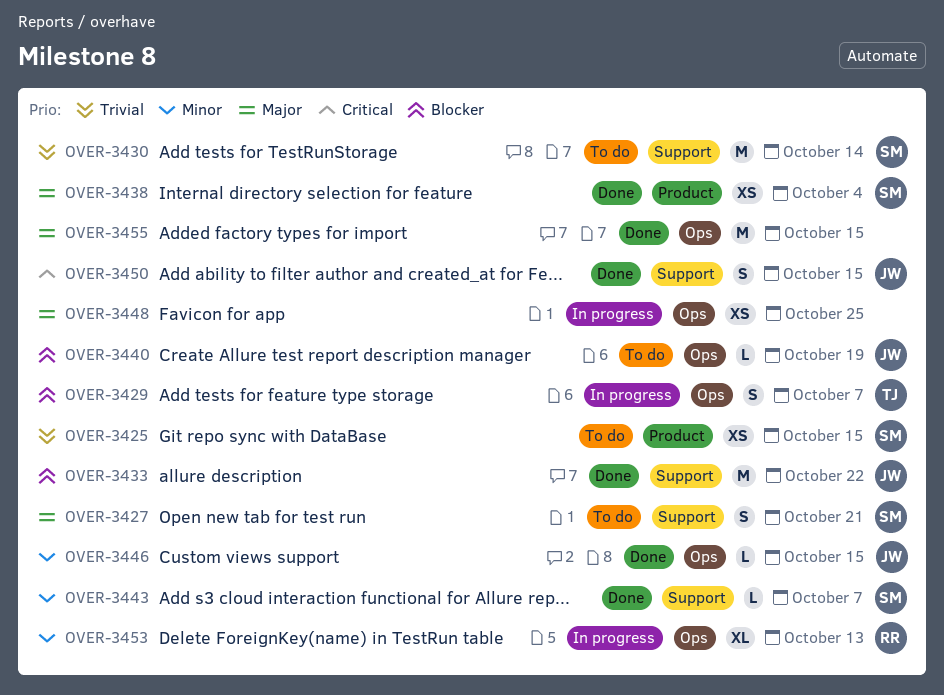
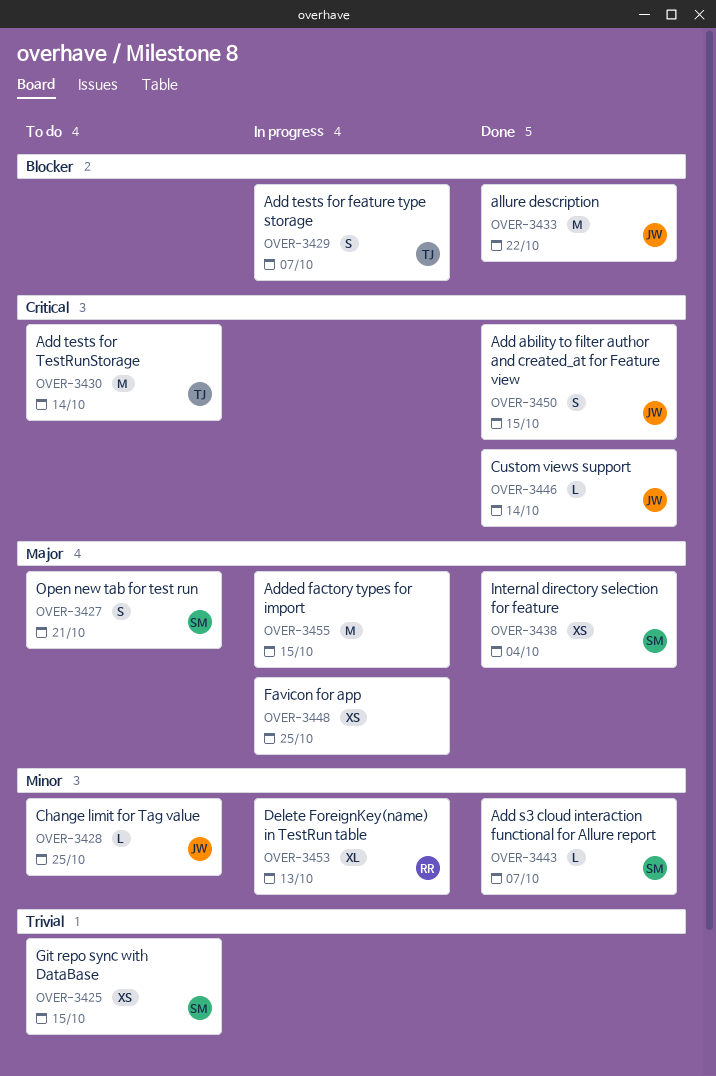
OVER-3428: none -> present
OVER-3430, owner: SM -> TJ
OVER-3430, priority: Trivial -> Critical
OVER-3440: present -> none
OVER-3446, priority: Minor -> Critical
OVER-3446, due: Oct 15 -> Oct 14
OVER-3455, status: Done -> In progress

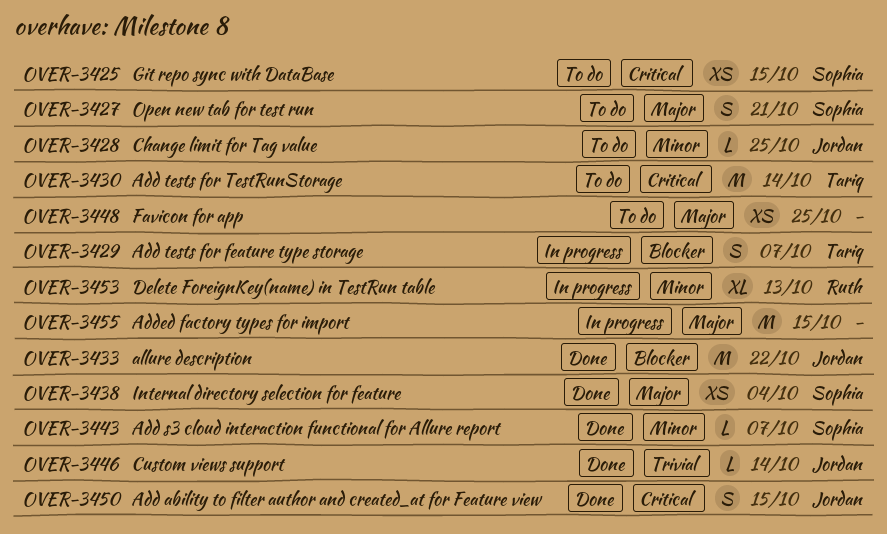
OVER-3425, priority: Trivial -> Critical
OVER-3446, priority: Critical -> Trivial
OVER-3448, status: In progress -> To do

